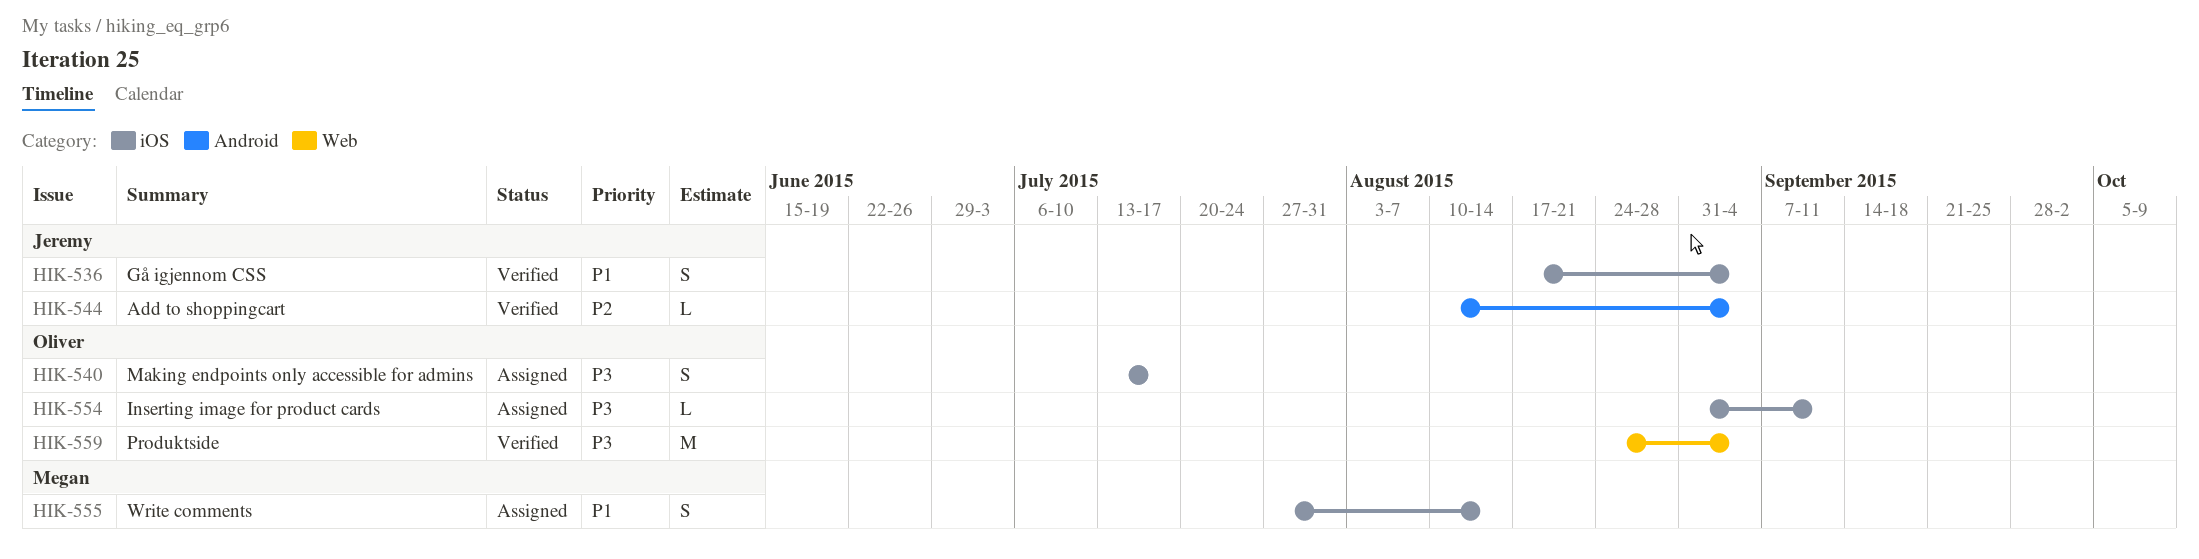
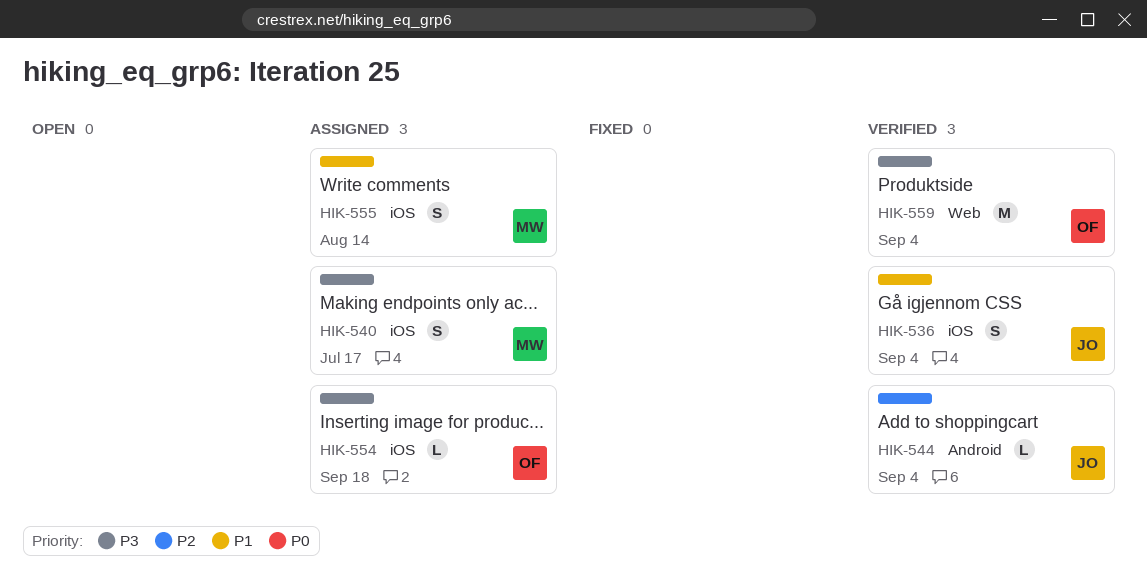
HIK-540, owner: Oliver -> Megan
HIK-554, due: Sep 11 -> Sep 18

